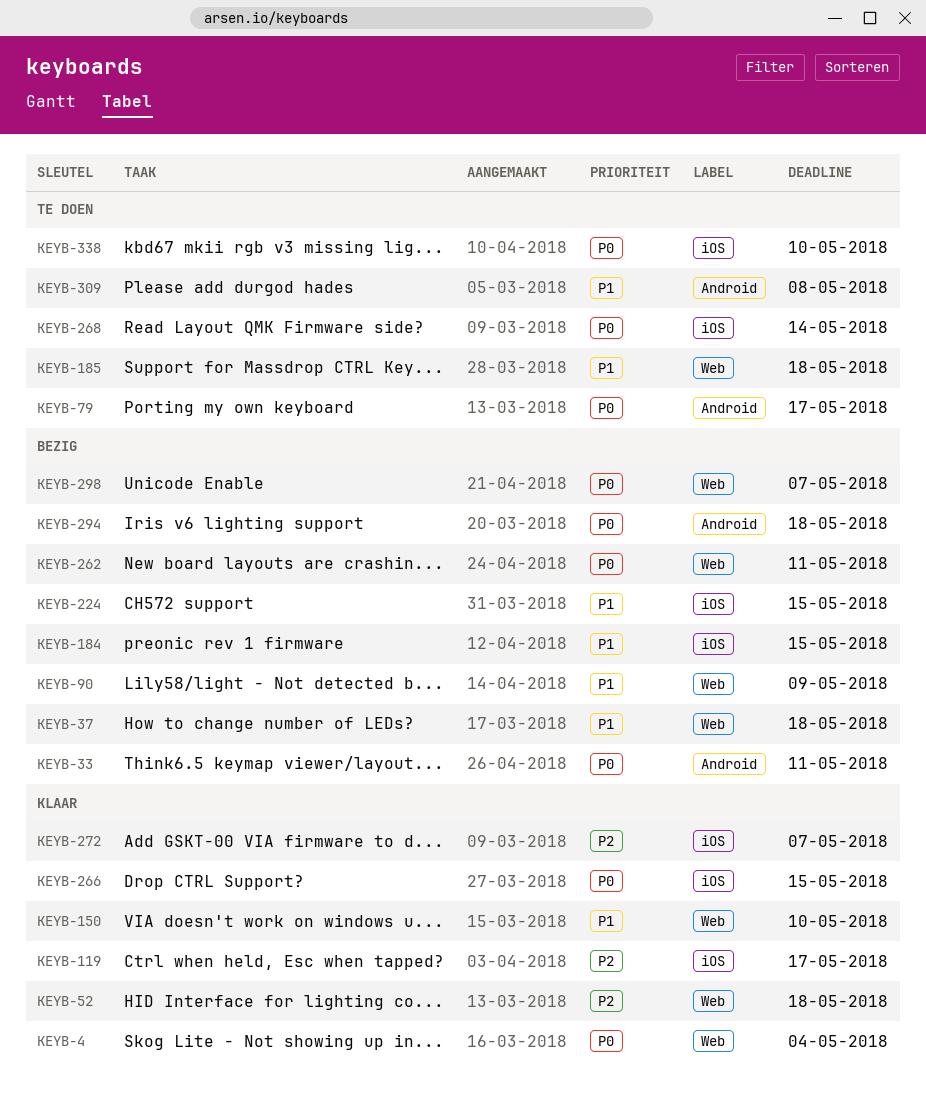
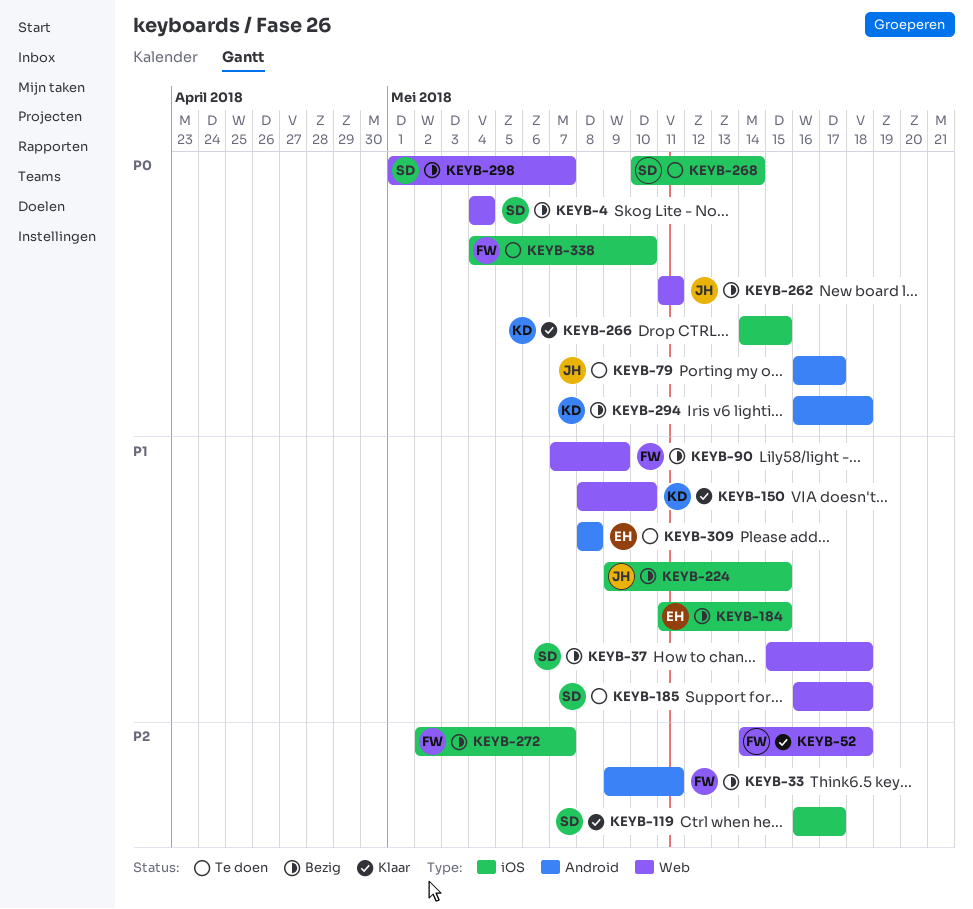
KEYB-4, status: Klaar -> Bezig
KEYB-33, priority: P0 -> P2
KEYB-272, status: Klaar -> Bezig

